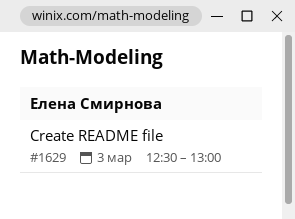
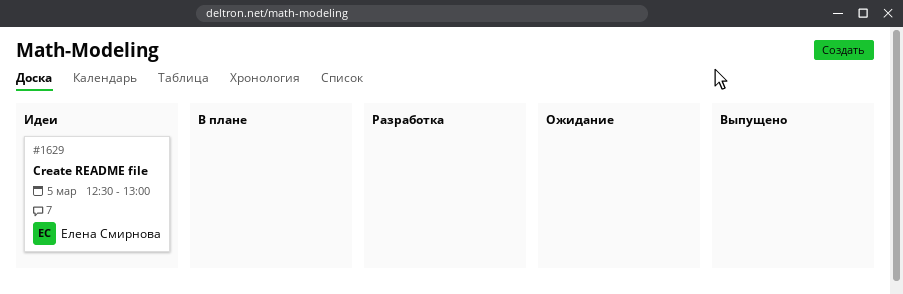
#1629, day: Mar 3 -> Mar 5

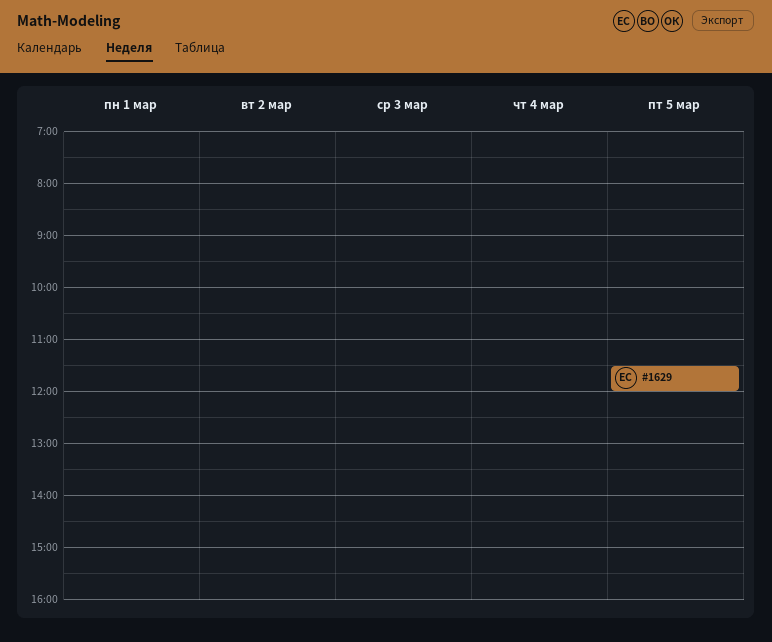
#1629, begins: 12:30 -> 11:30
#1629, ends: 13:00 -> 12:00

